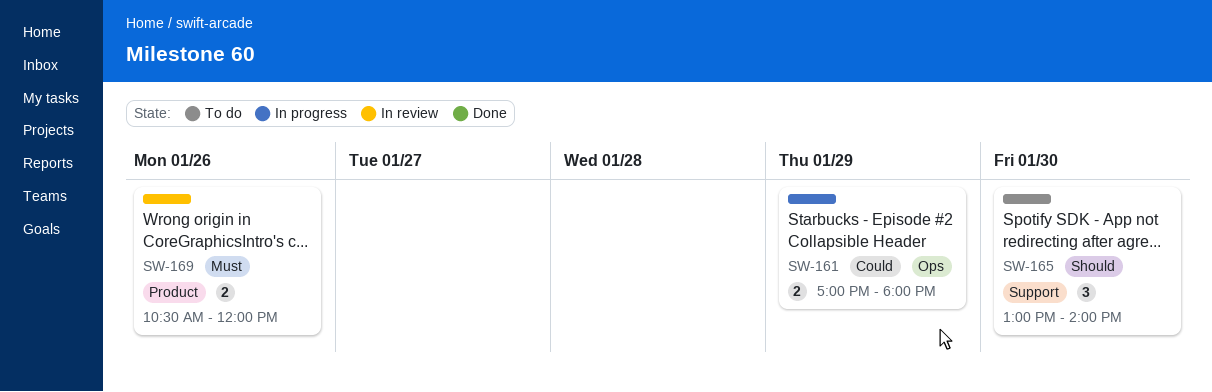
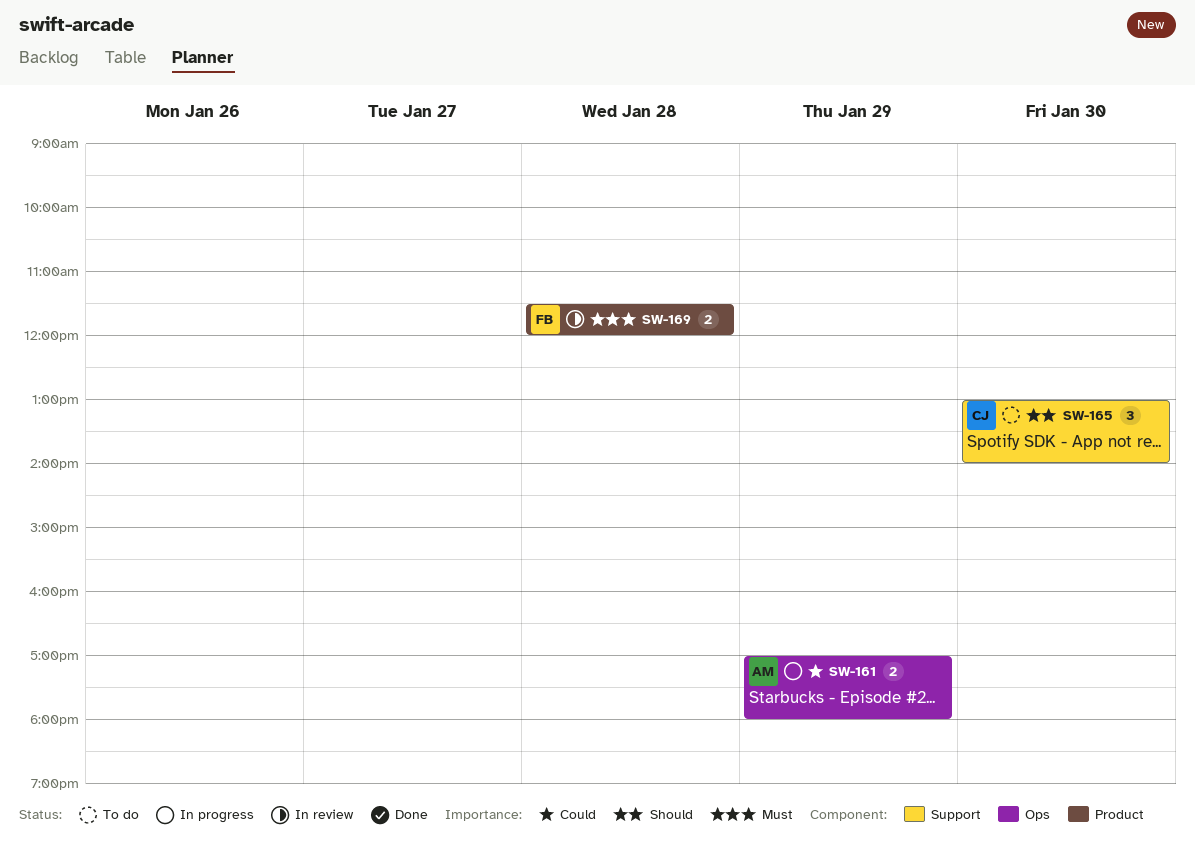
SW-169, day: Jan 26 -> Jan 28
SW-169, begins: 10:30 -> 11:30

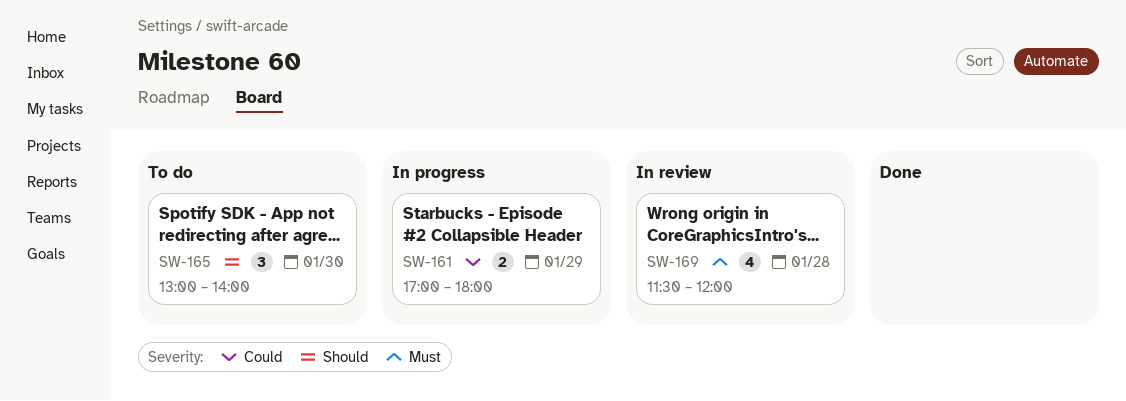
SW-169, estimate: 2 -> 4

